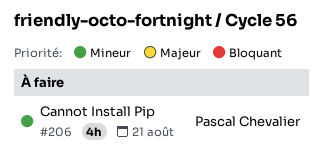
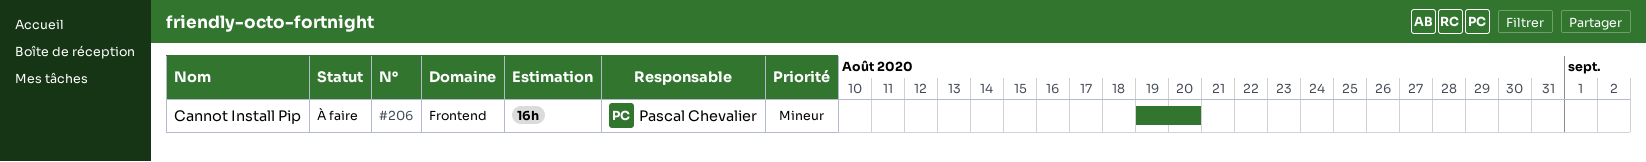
#206, estimate: 4h -> 16h
#206, due: Aug 21 -> Aug 20

